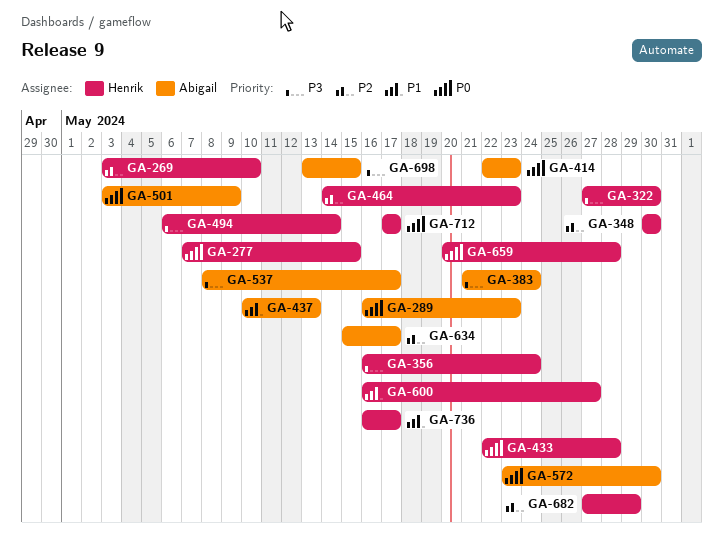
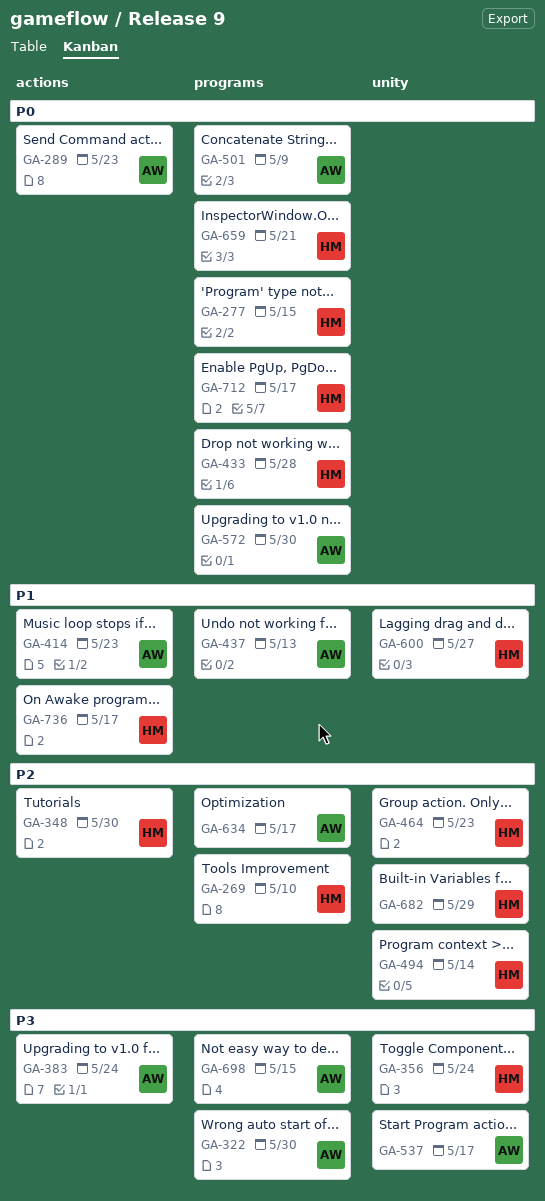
GA-322, owner: Henrik -> Abigail
GA-414, priority: P0 -> P1
GA-494, priority: P3 -> P2
GA-659, due: May 28 -> May 21

